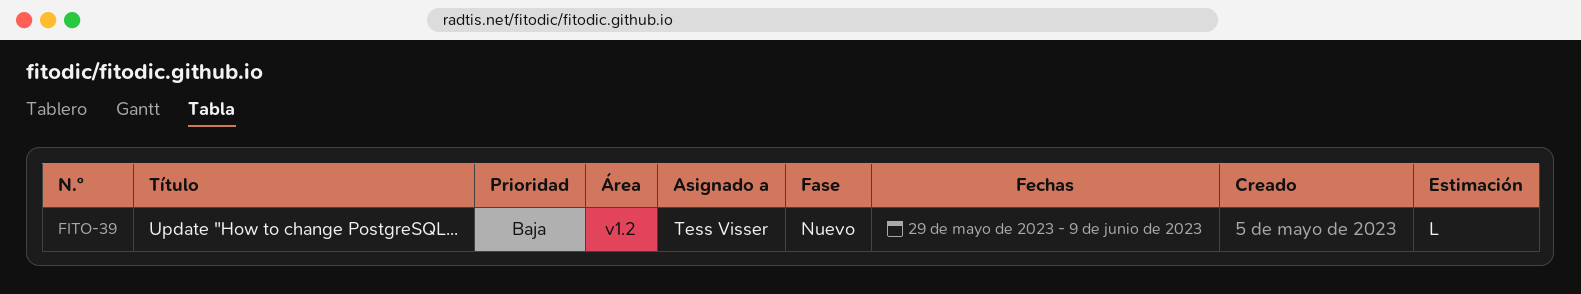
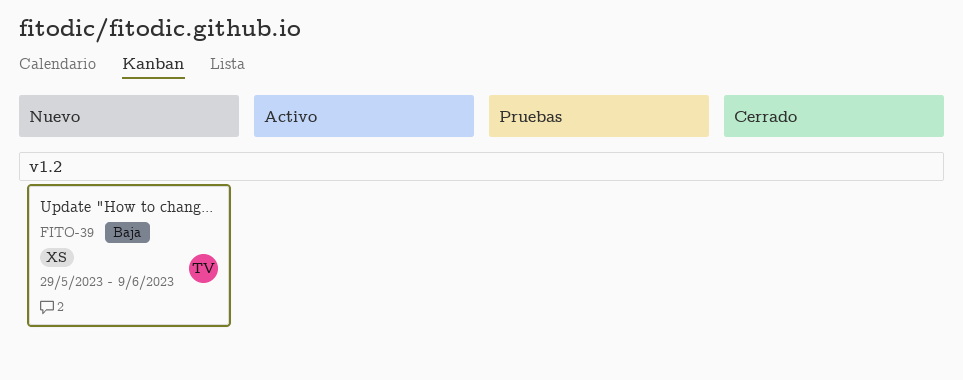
FITO-39, estimate: L -> XS

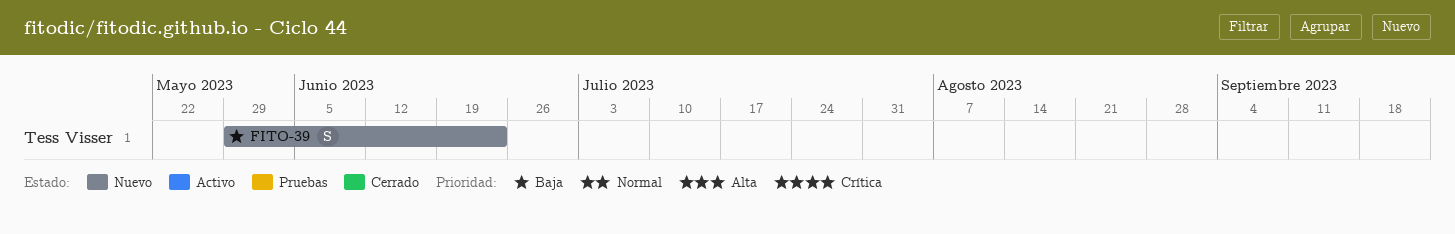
FITO-39, estimate: XS -> S
FITO-39, due: Jun 9 -> Jun 23

